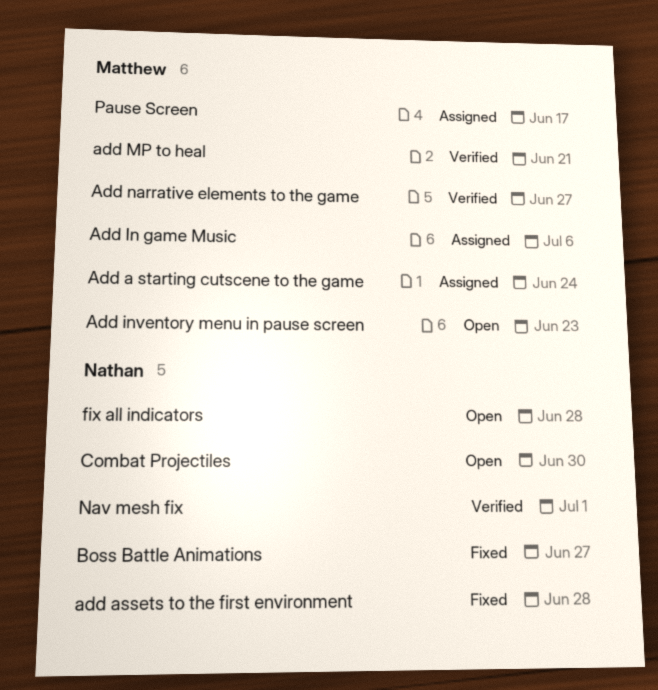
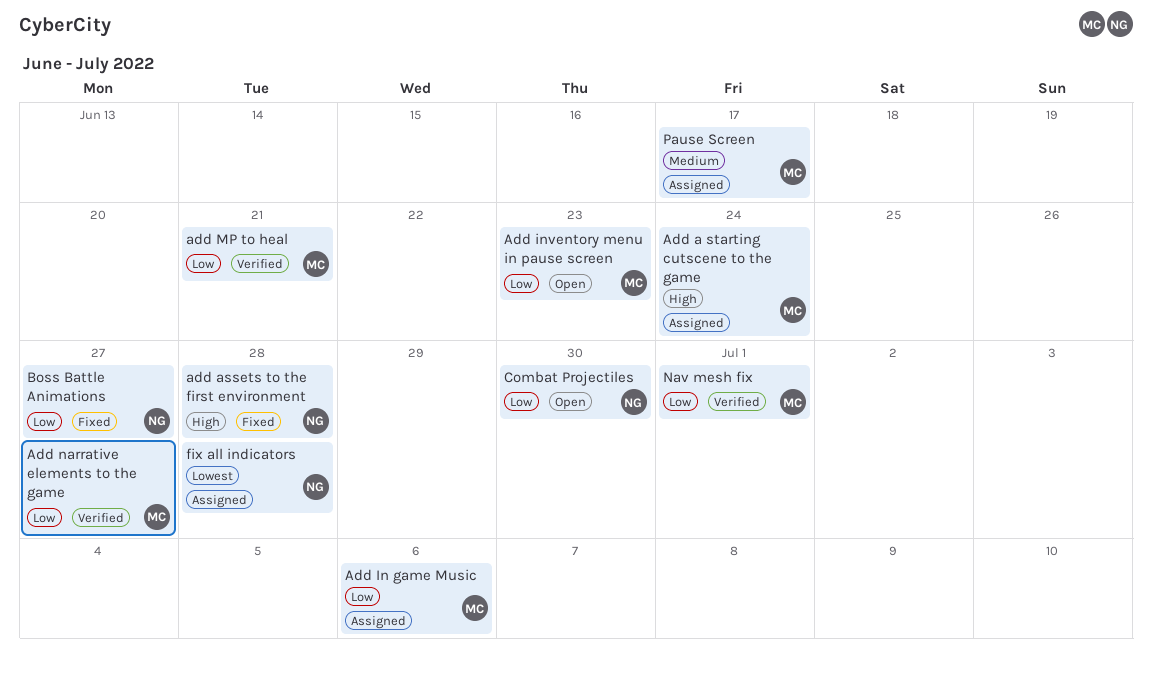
fix all indicators, status: Open -> Assigned
Nav mesh fix, owner: Nathan -> Matthew

